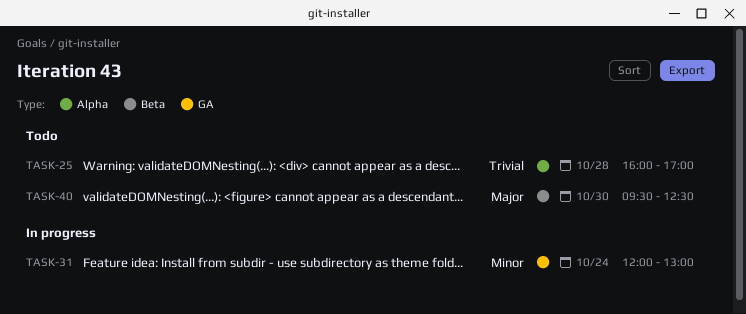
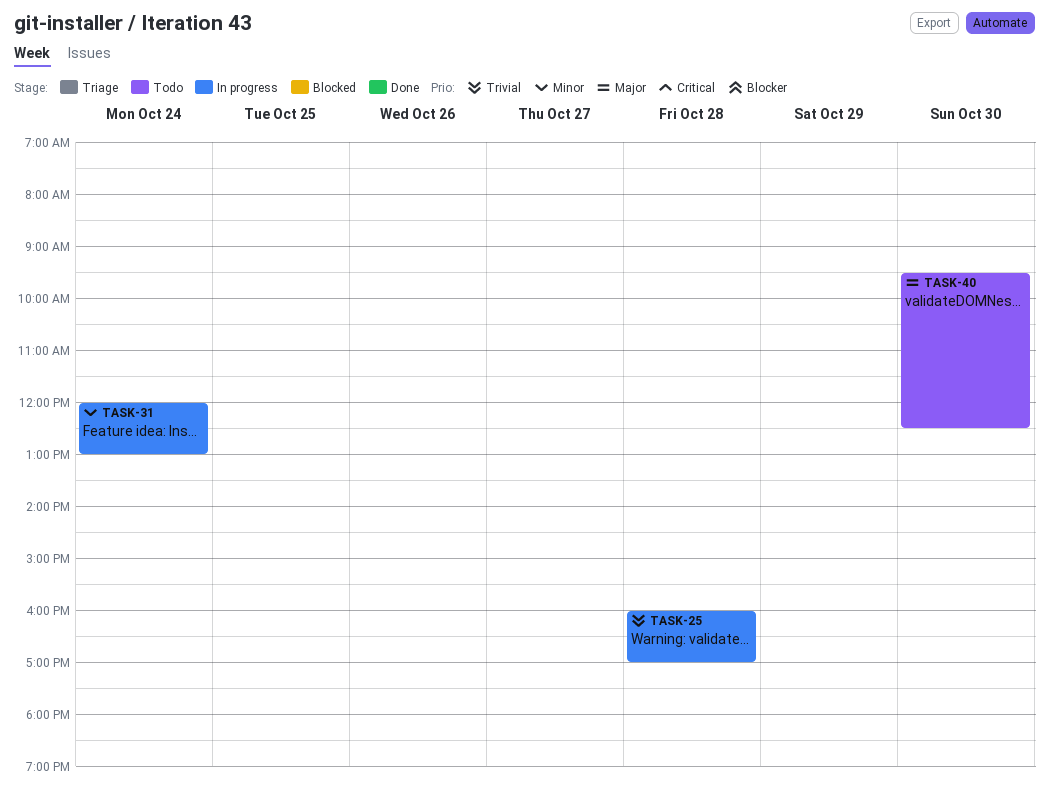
TASK-25, status: Todo -> In progress

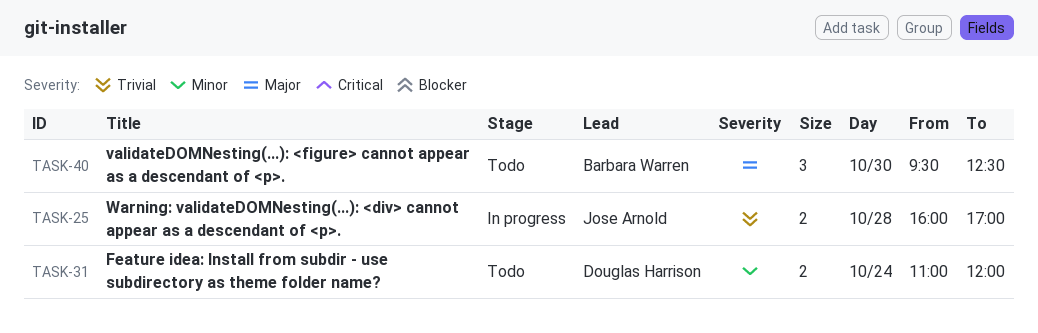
TASK-31, status: In progress -> Todo
TASK-31, begins: 12:00 -> 11:00
TASK-31, ends: 13:00 -> 12:00

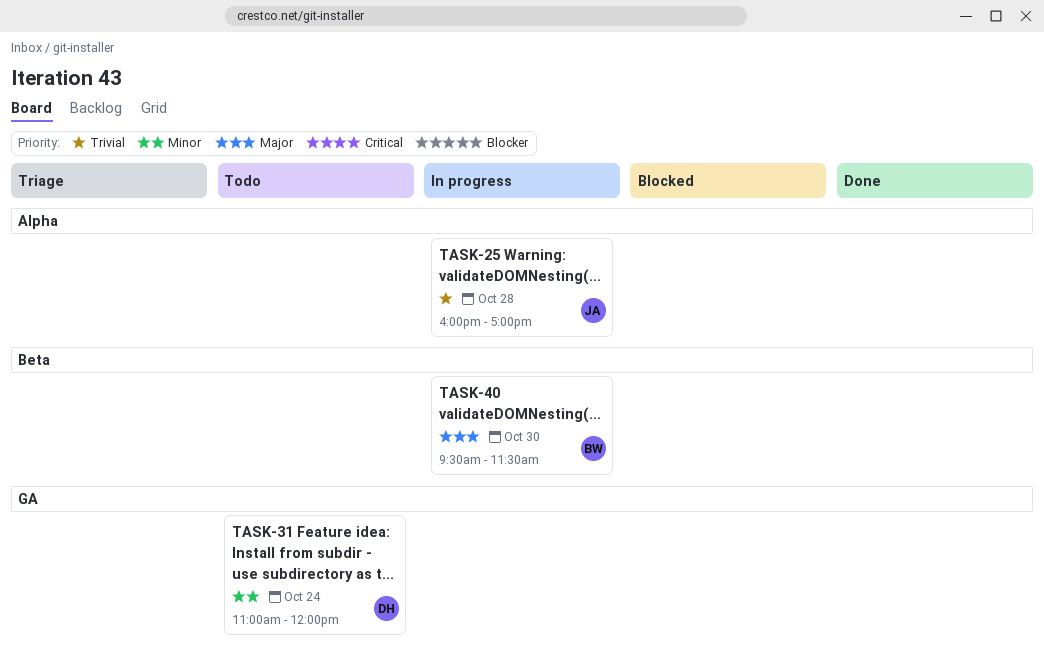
TASK-40, status: Todo -> In progress
TASK-40, ends: 12:30 -> 11:30

